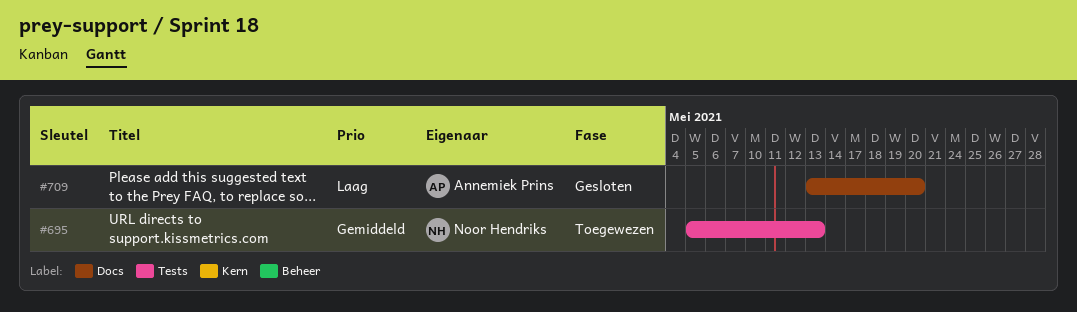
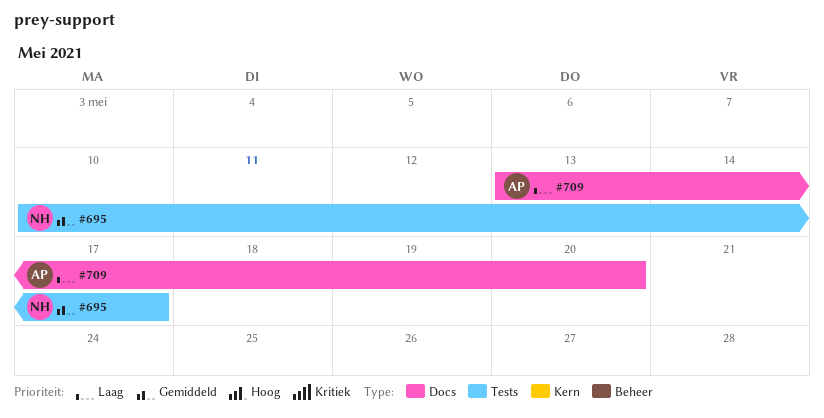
#695, start: May 5 -> May 10
#695, due: May 13 -> May 17

